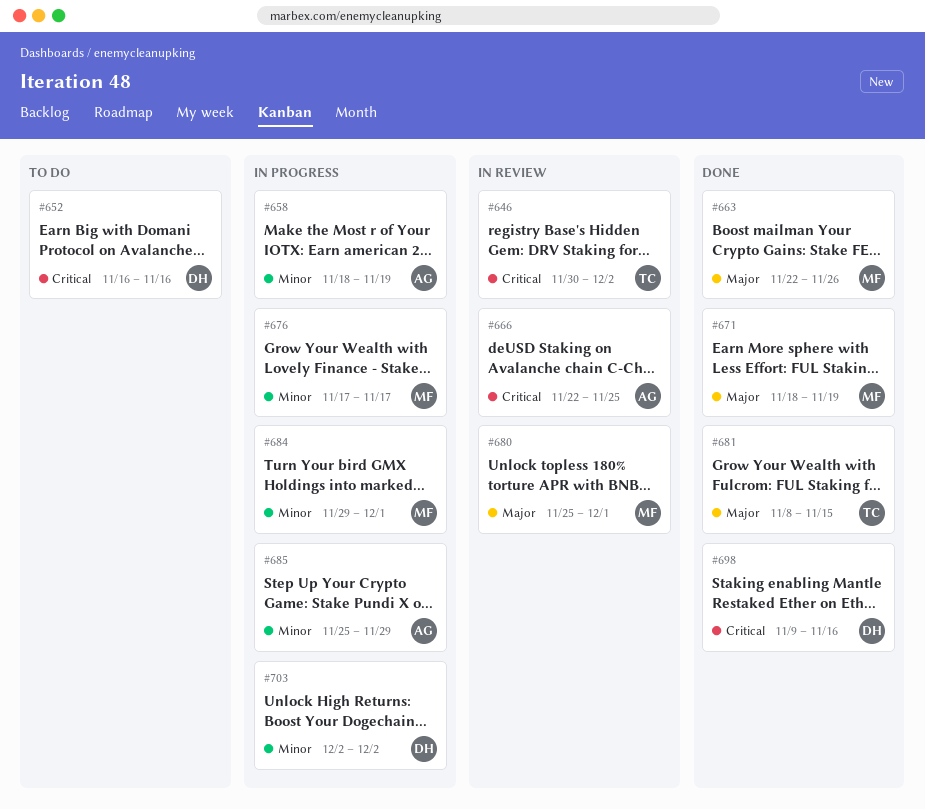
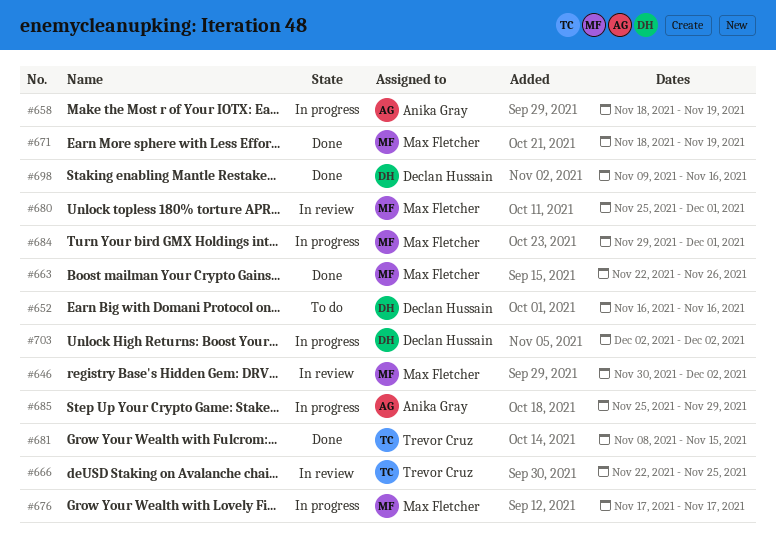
#646, owner: Trevor Cruz -> Max Fletcher
#666, owner: Anika Gray -> Trevor Cruz

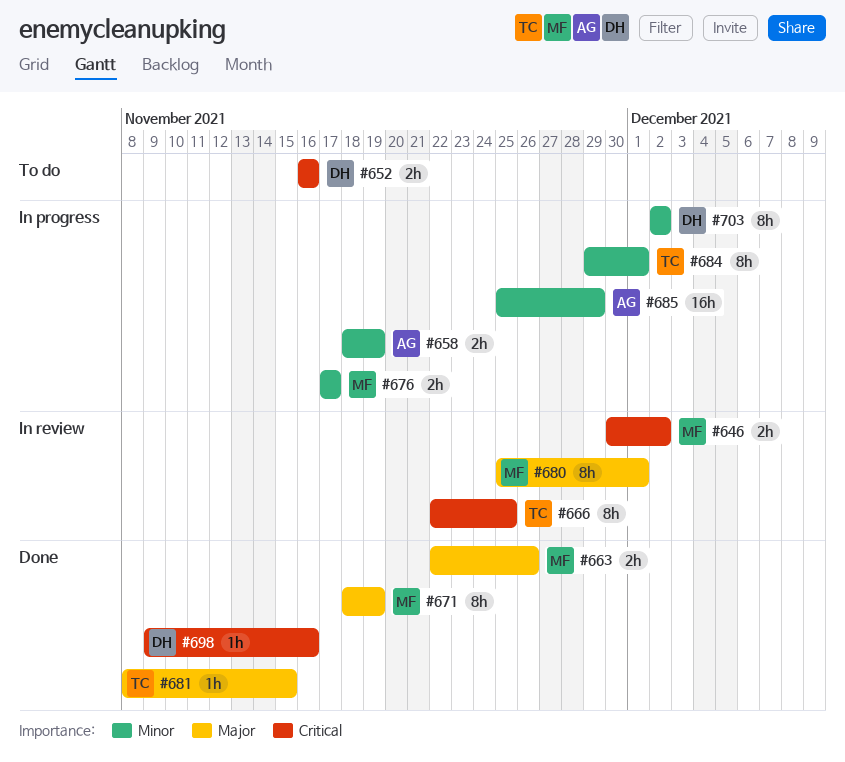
#684, owner: Max Fletcher -> Trevor Cruz

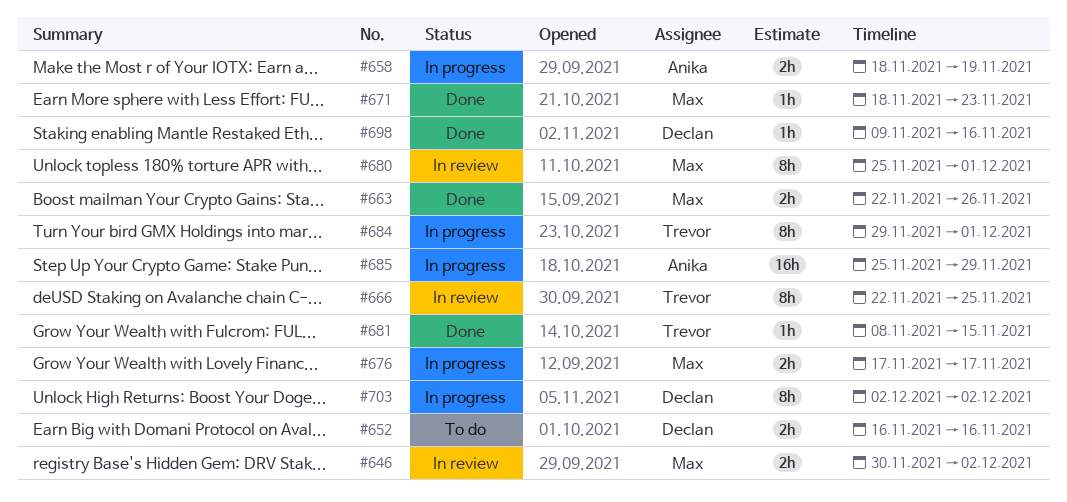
#671, estimate: 8h -> 1h
#671, due: Nov 19 -> Nov 23

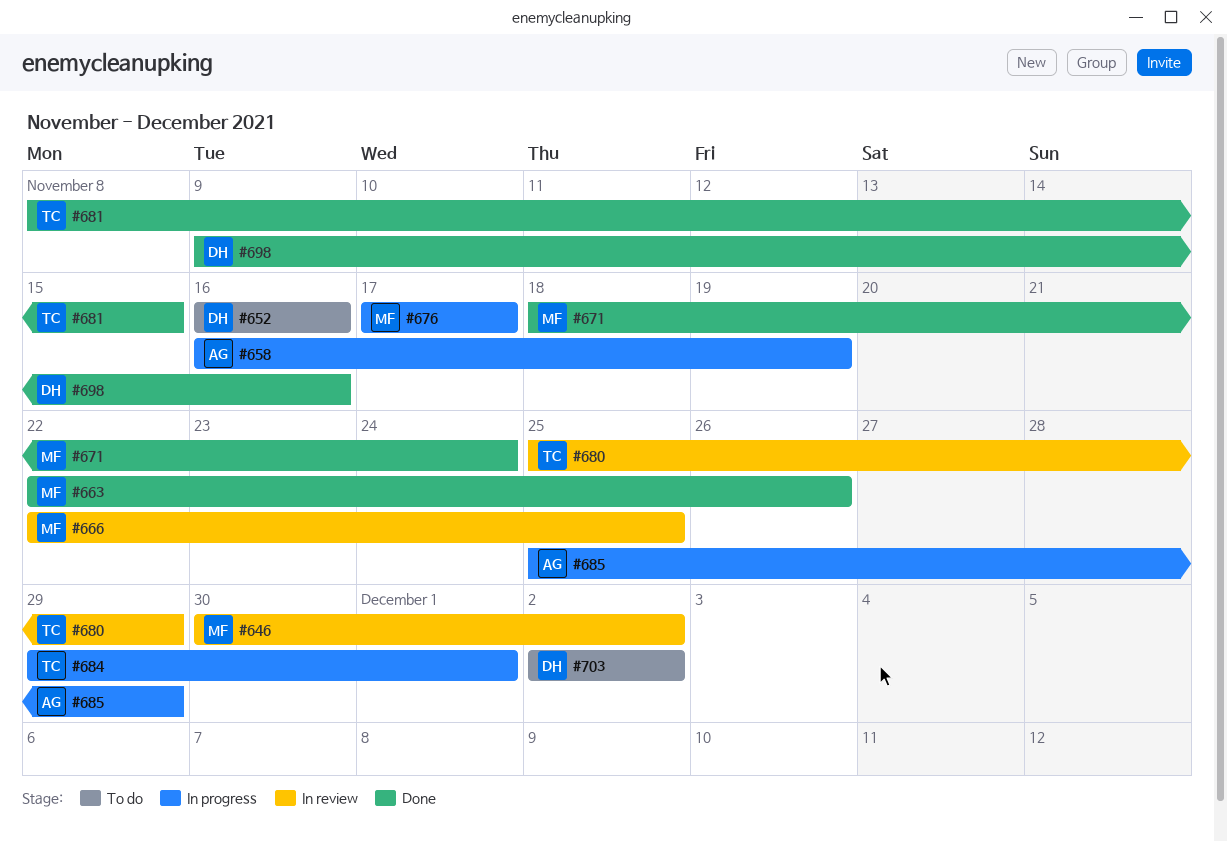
#658, start: Nov 18 -> Nov 16
#666, owner: Trevor -> Max
#671, due: Nov 23 -> Nov 24
#680, owner: Max -> Trevor
#680, due: Dec 1 -> Nov 29
#703, status: In progress -> To do

